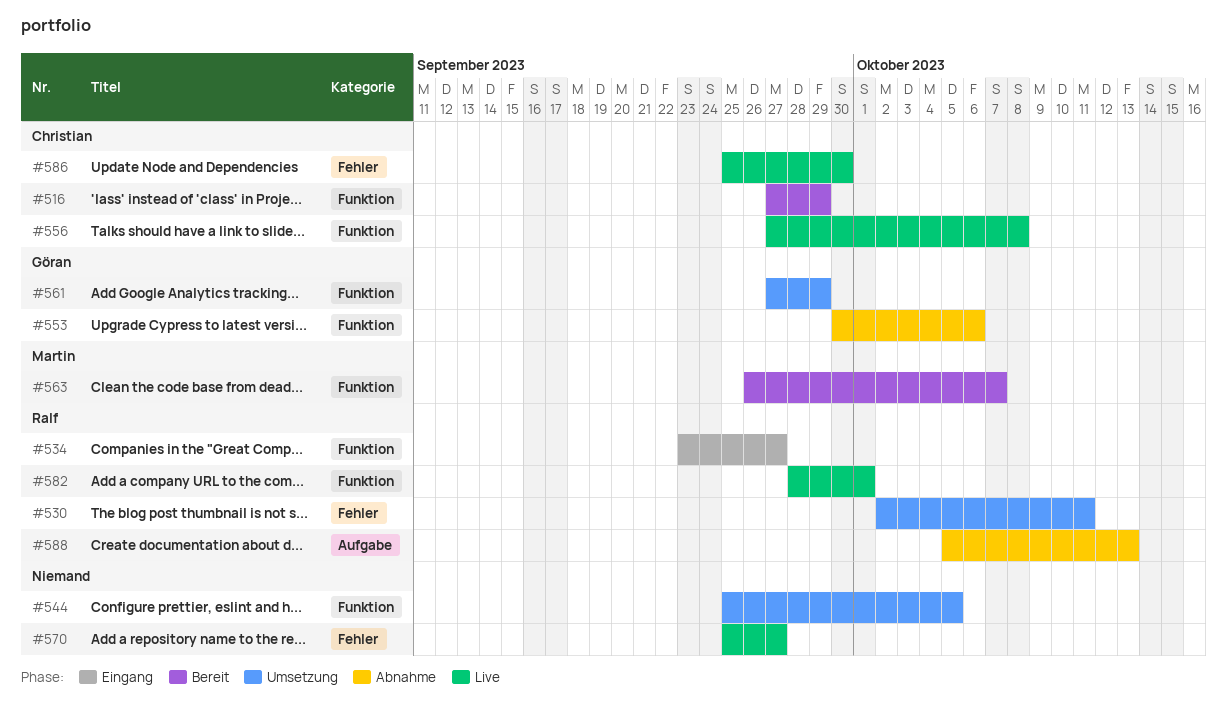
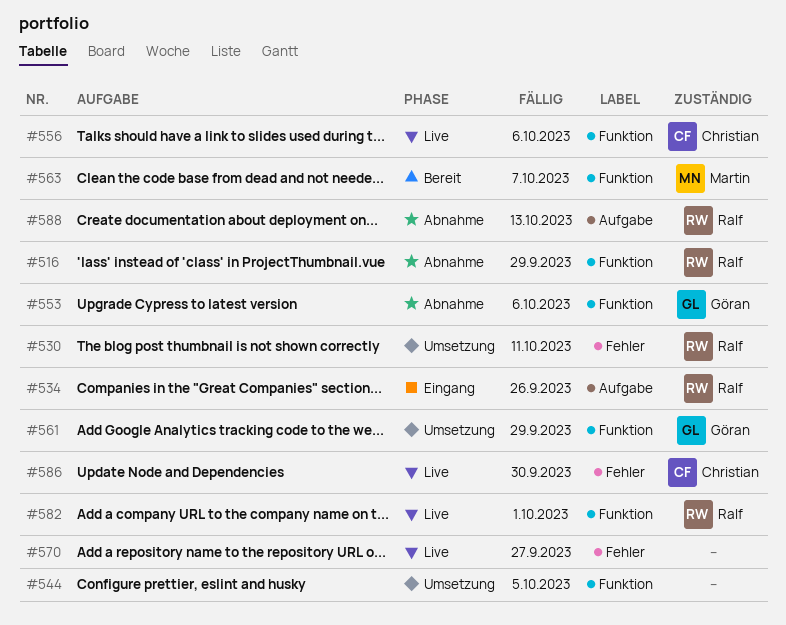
#516, status: Bereit -> Abnahme
#516, owner: Christian -> Ralf
#534, label: Funktion -> Aufgabe
#534, due: Sep 27 -> Sep 26
#556, due: Oct 8 -> Oct 6

